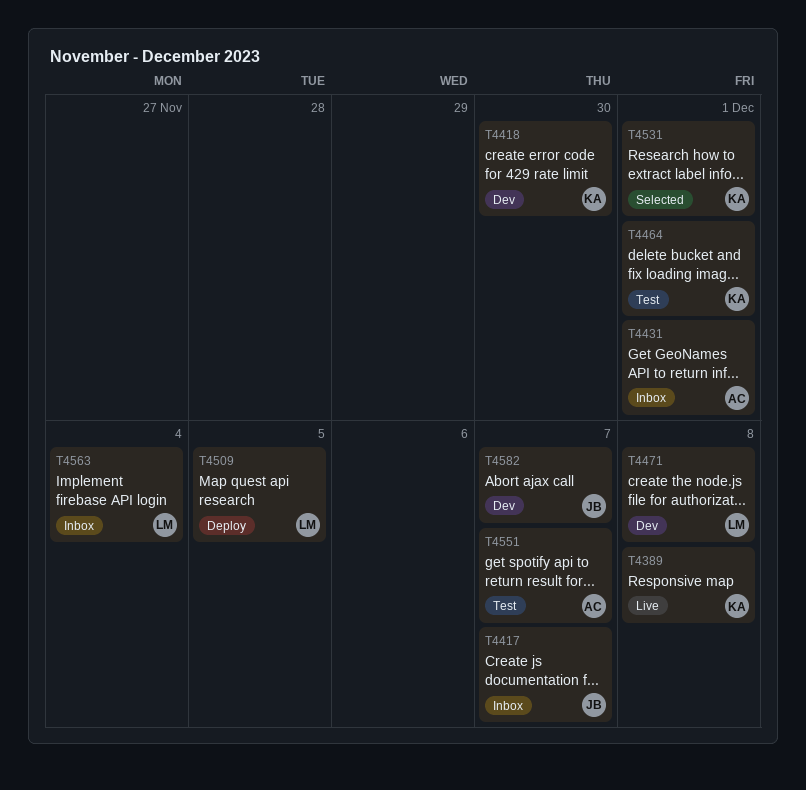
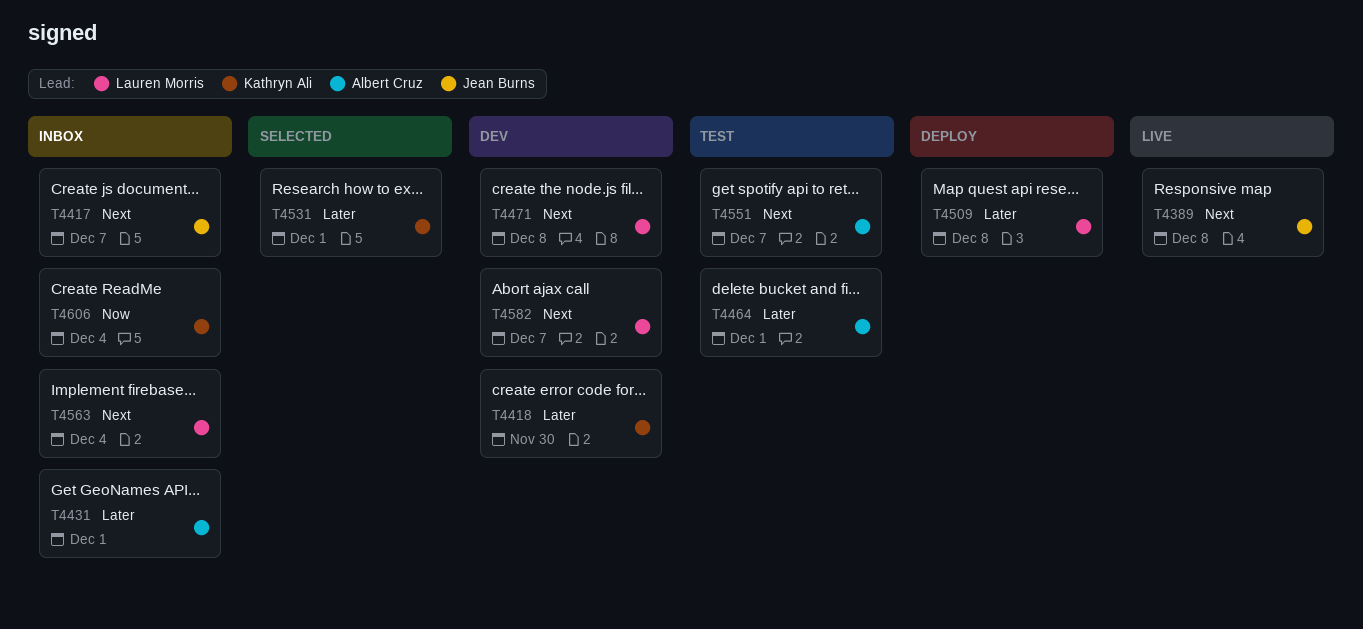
T4389, owner: Kathryn Ali -> Jean Burns
T4464, owner: Kathryn Ali -> Albert Cruz
T4509, due: Dec 5 -> Dec 8
T4582, owner: Jean Burns -> Lauren Morris
T4606: none -> present

